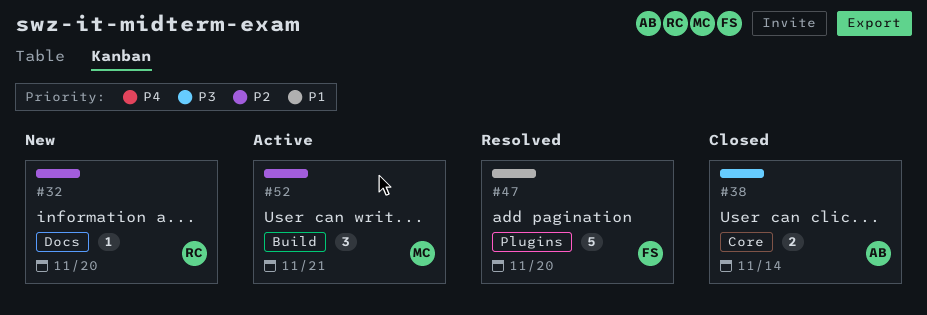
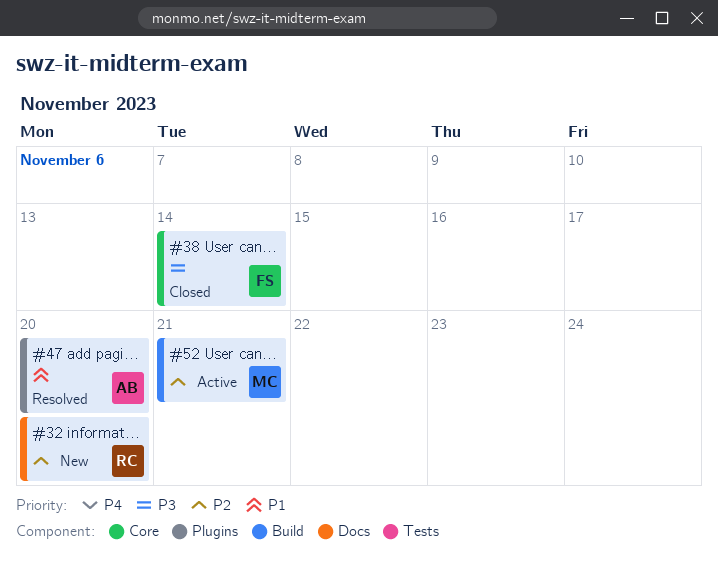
#38, owner: AB -> FS
#47, owner: FS -> AB

